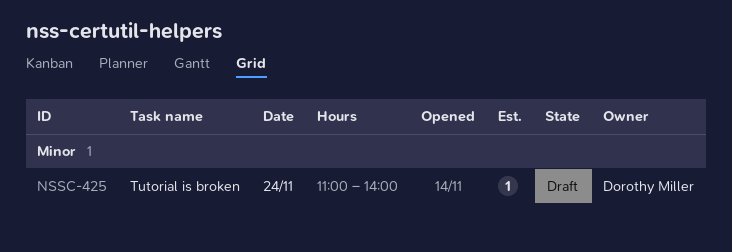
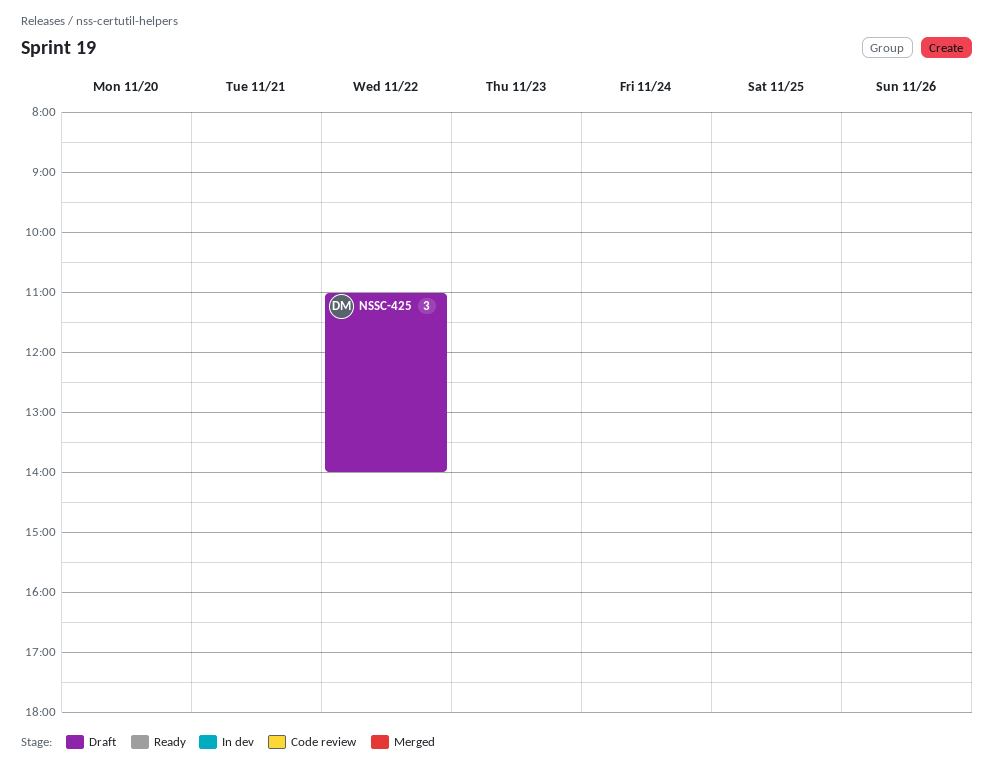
NSSC-425, estimate: 1 -> 3
NSSC-425, day: Nov 24 -> Nov 22

